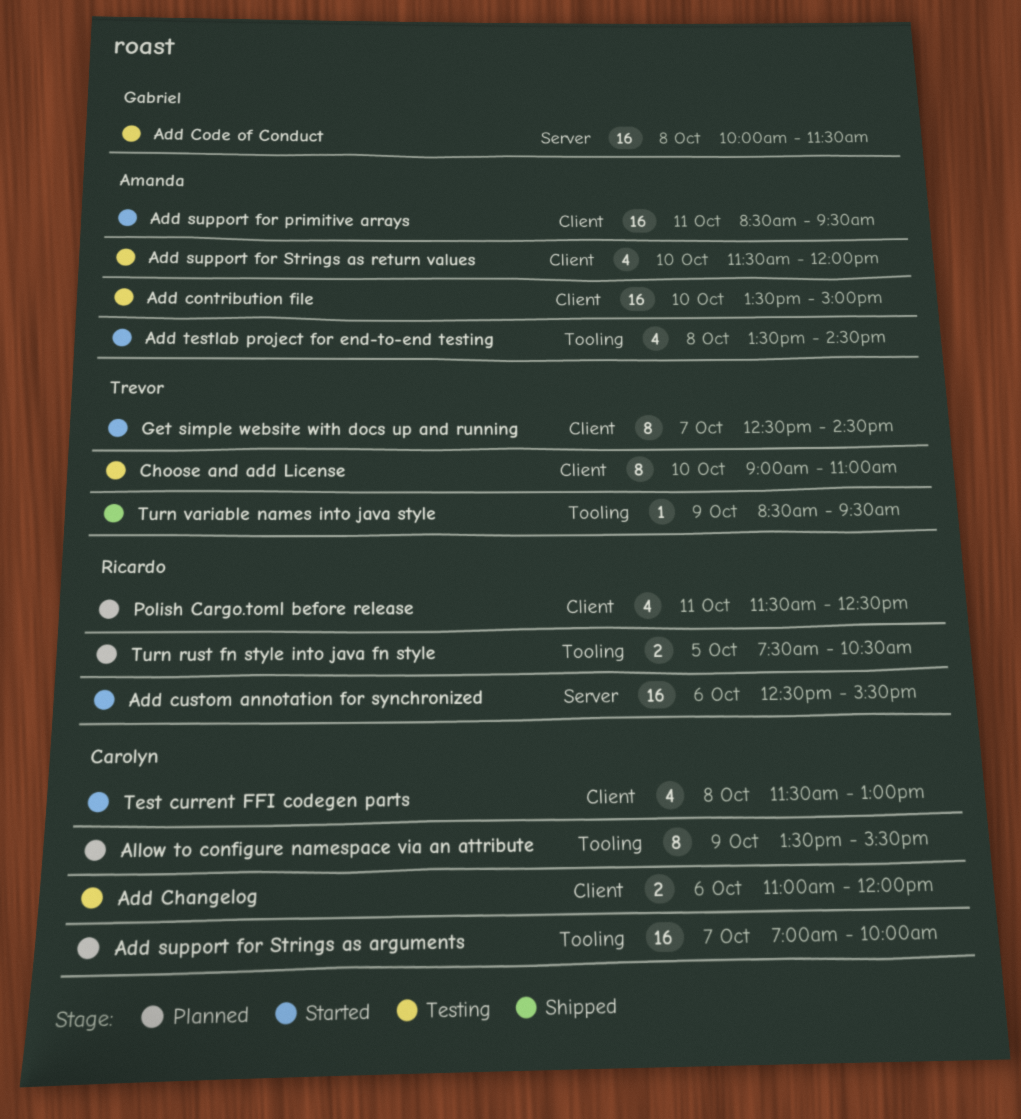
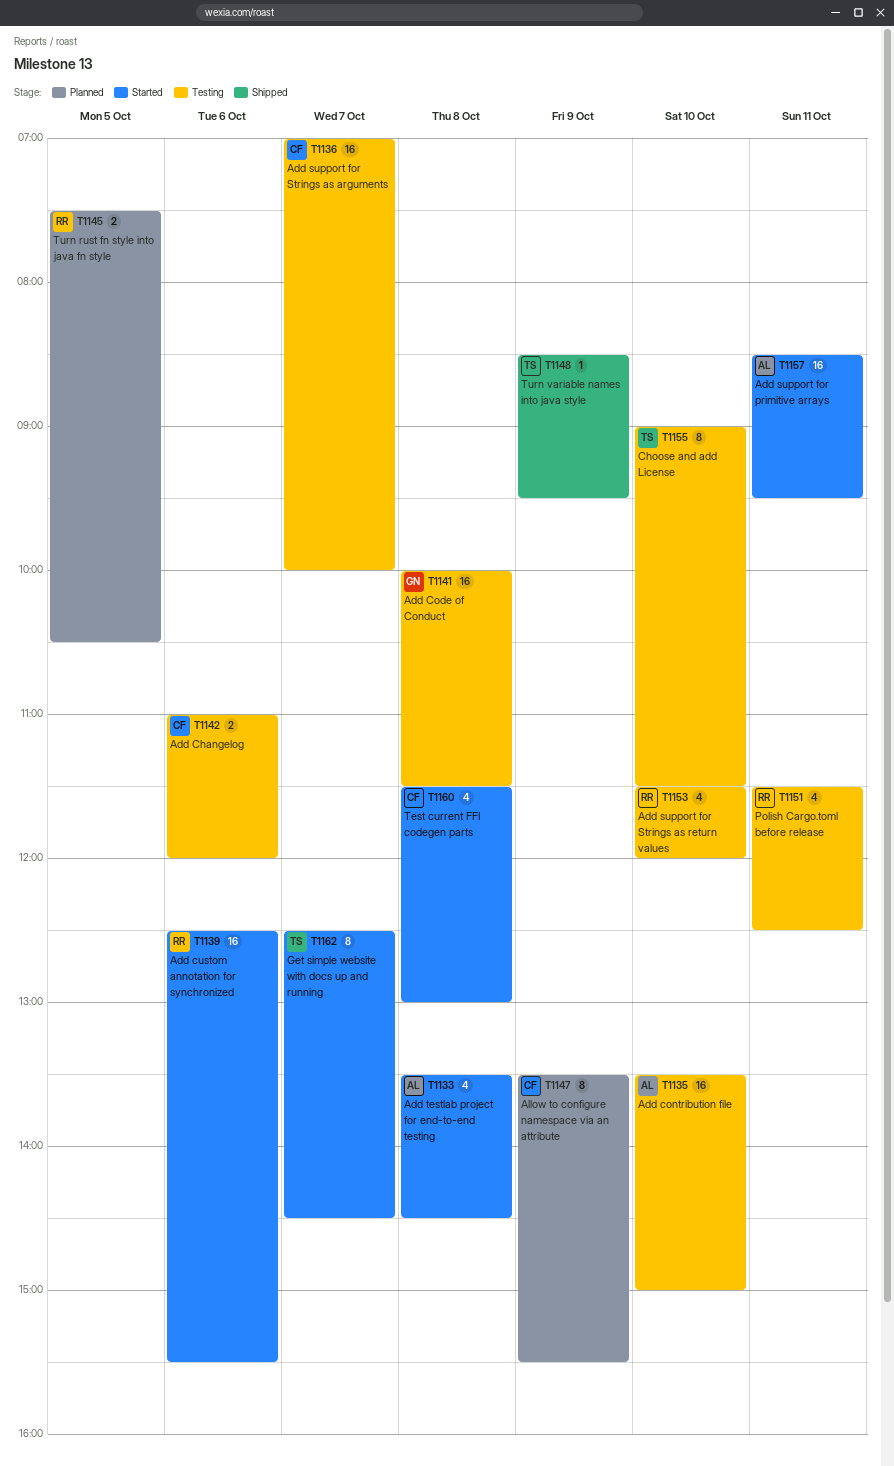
Add support for Strings as arguments, status: Planned -> Testing
Add support for Strings as return values, owner: Amanda -> Ricardo
Choose and add License, ends: 11:00 -> 11:30
Polish Cargo.toml before release, status: Planned -> Testing

